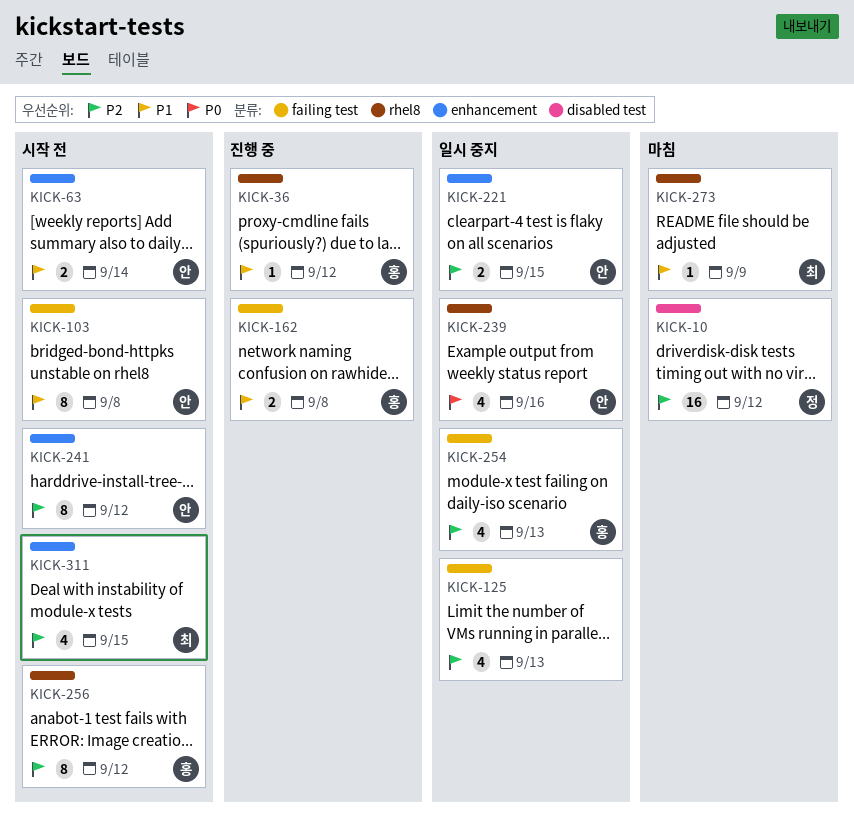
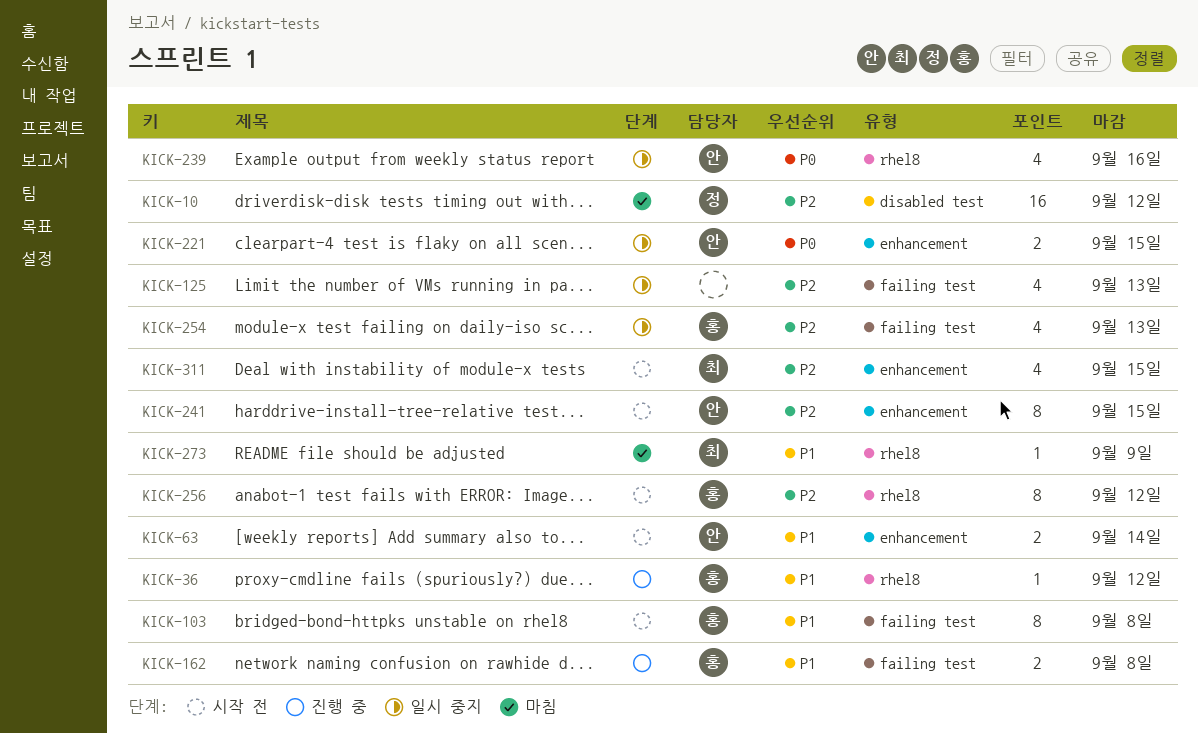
KICK-103, owner: 안 -> 홍
KICK-221, priority: P2 -> P0
KICK-241, due: Sep 12 -> Sep 15

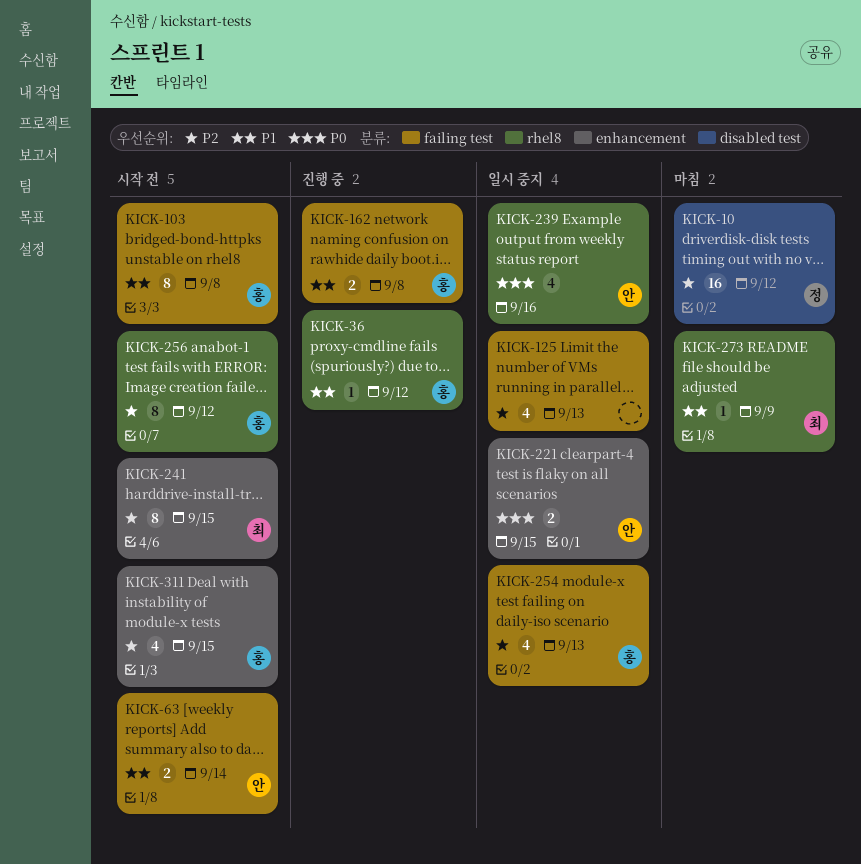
KICK-63, label: enhancement -> failing test
KICK-241, owner: 안 -> 최
KICK-311, owner: 최 -> 홍

